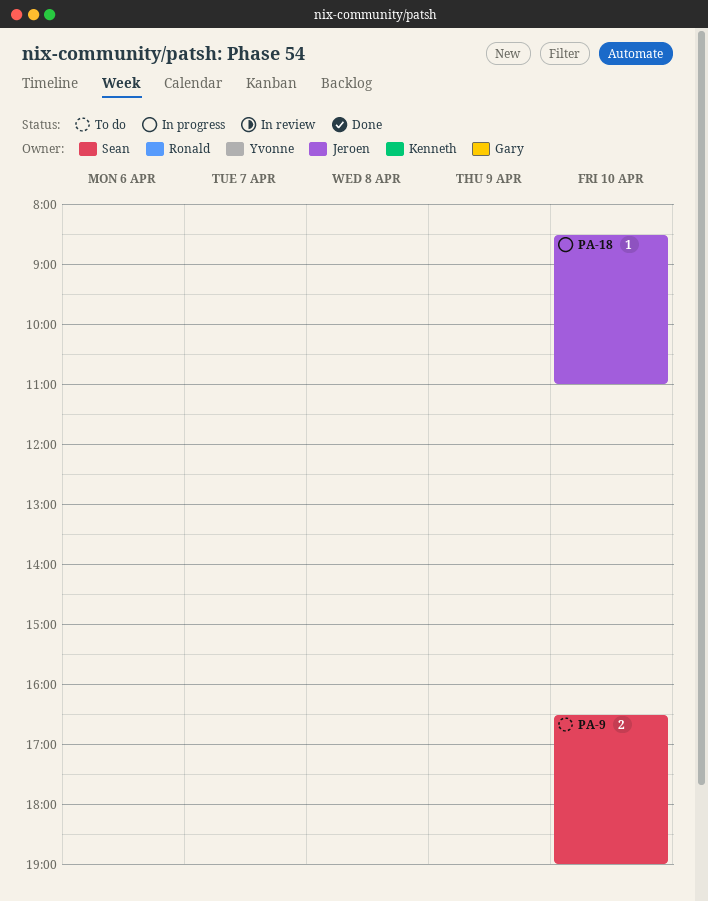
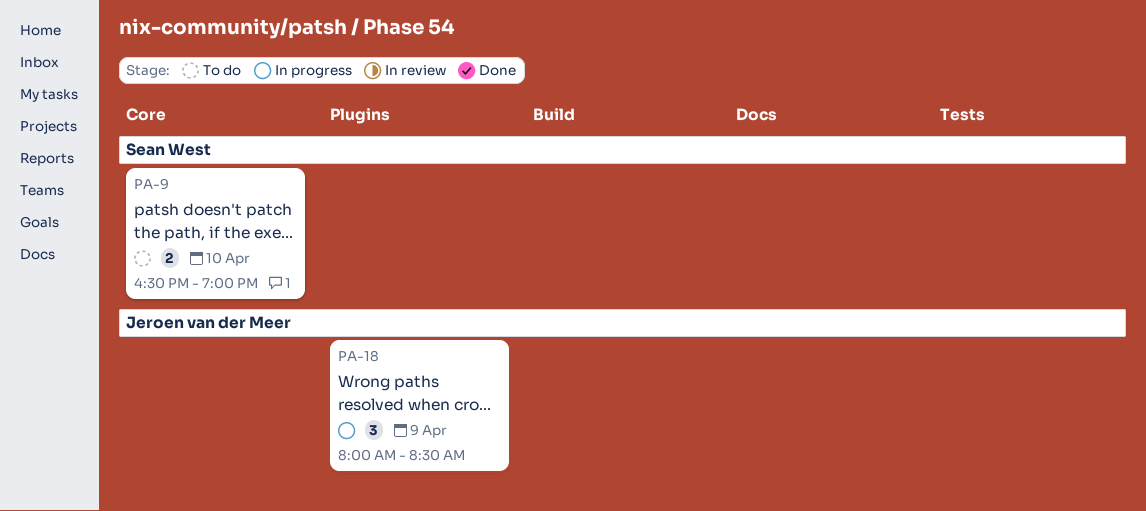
PA-18, estimate: 1 -> 3
PA-18, day: Apr 10 -> Apr 9
PA-18, begins: 08:30 -> 08:00
PA-18, ends: 11:00 -> 08:30

